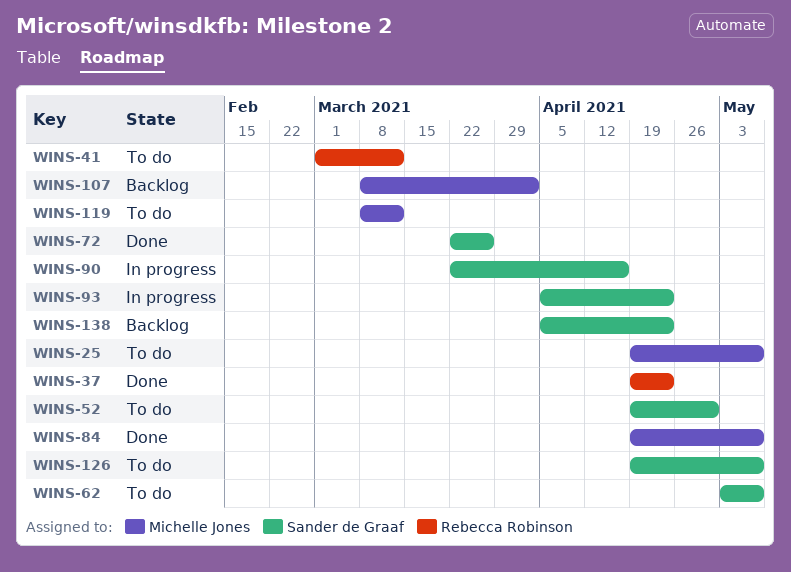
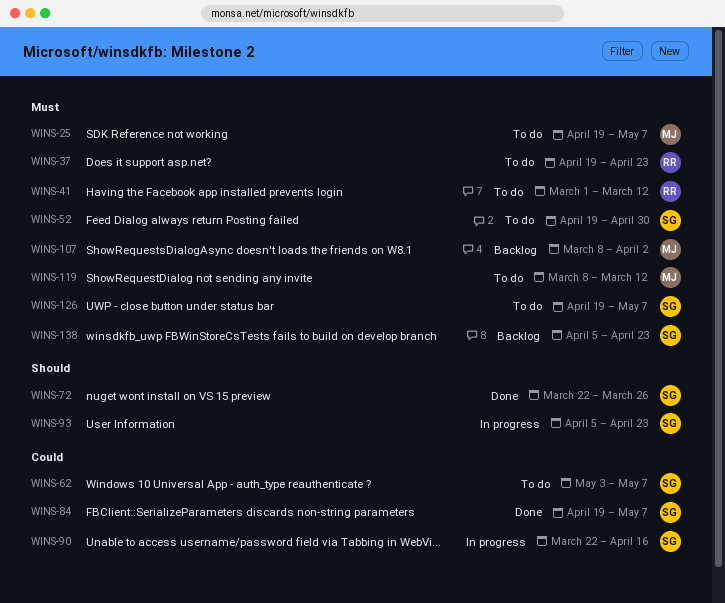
WINS-37, status: Done -> To do
WINS-84, owner: Michelle Jones -> Sander de Graaf

